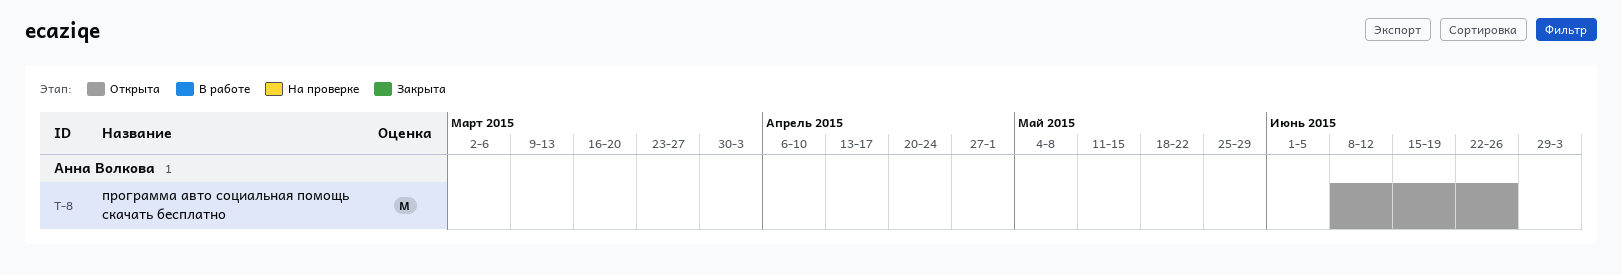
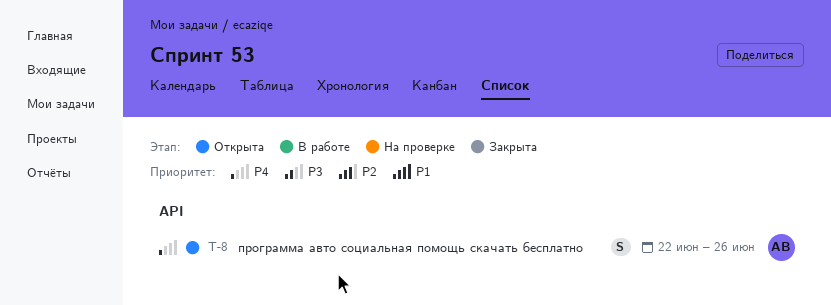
T-8, estimate: M -> S
T-8, start: Jun 8 -> Jun 22

